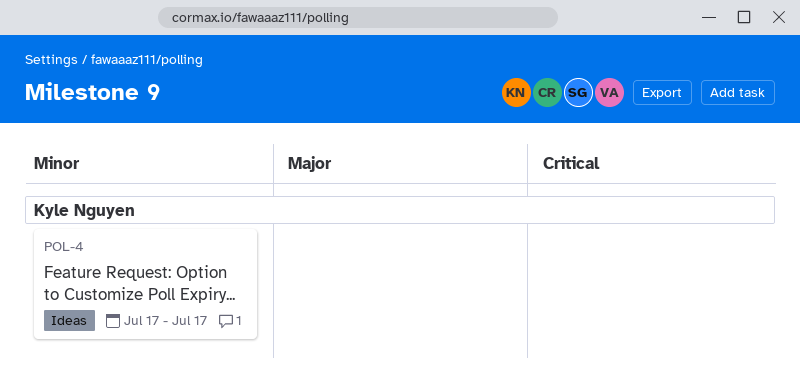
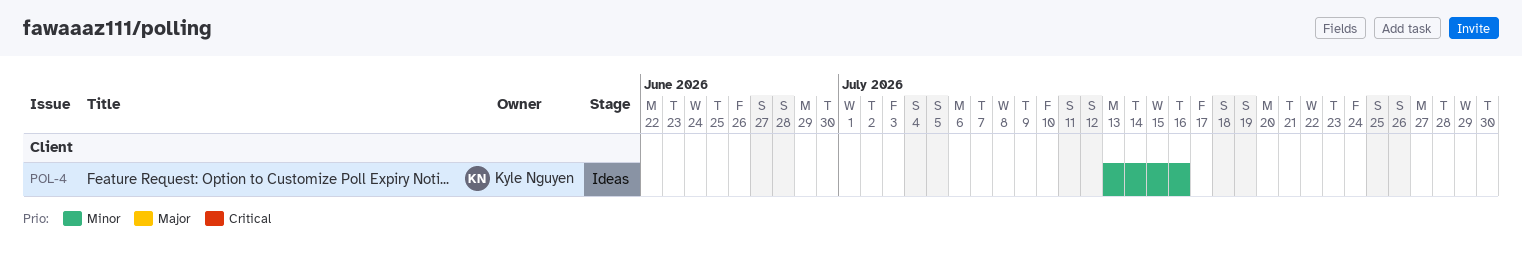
POL-4, start: Jul 17 -> Jul 13
POL-4, due: Jul 17 -> Jul 16

